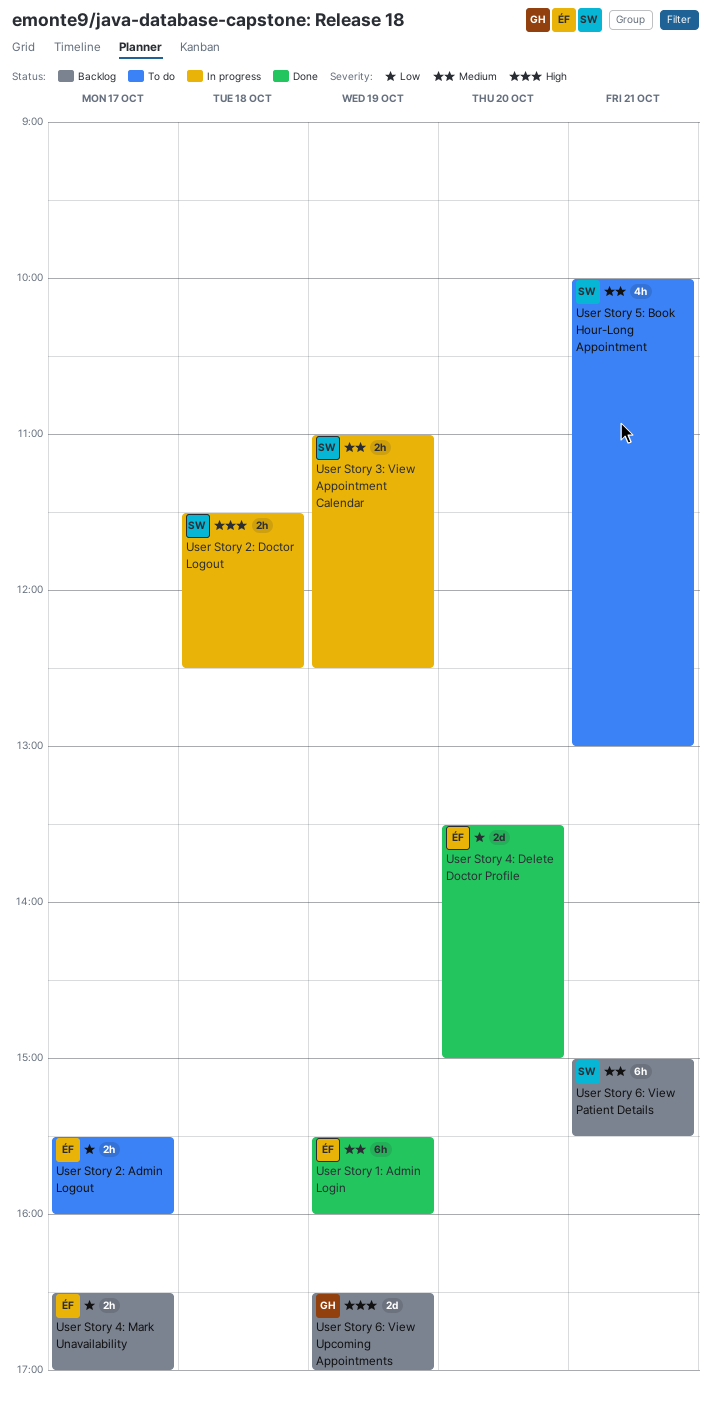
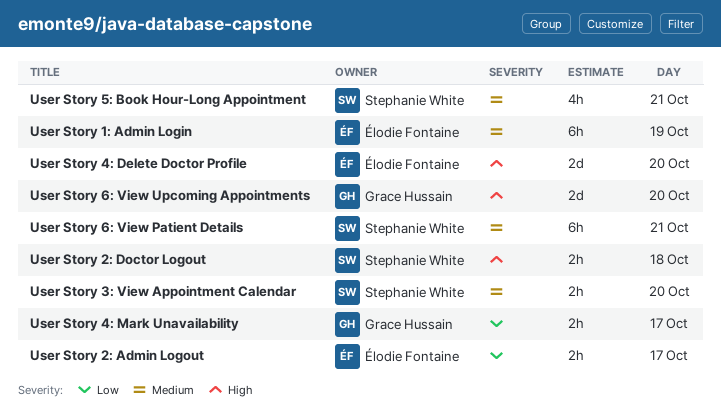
User Story 3: View Appointment Calendar, day: Oct 19 -> Oct 20
User Story 4: Delete Doctor Profile, priority: Low -> High
User Story 4: Mark Unavailability, owner: Élodie Fontaine -> Grace Hussain
User Story 6: View Upcoming Appointments, day: Oct 19 -> Oct 20

